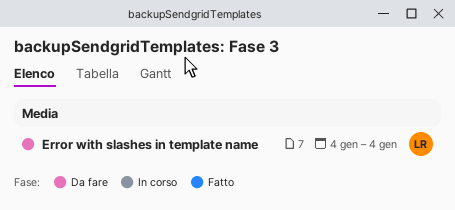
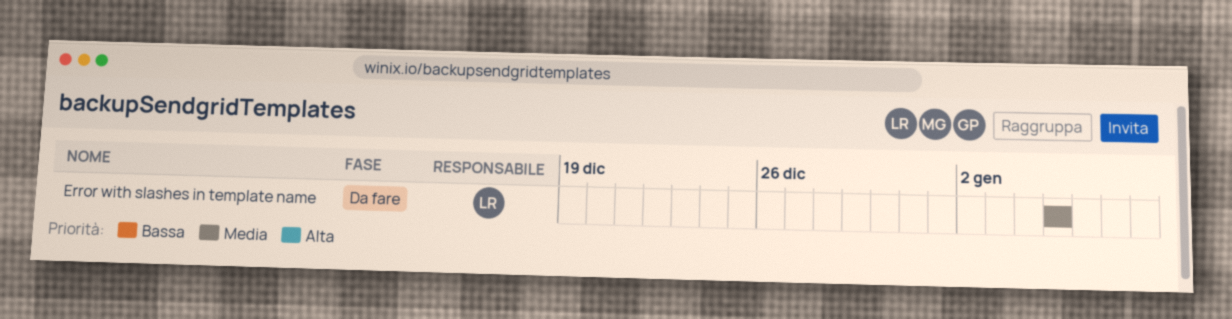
Error with slashes in template name, start: Jan 4 -> Jan 5
Error with slashes in template name, due: Jan 4 -> Jan 5

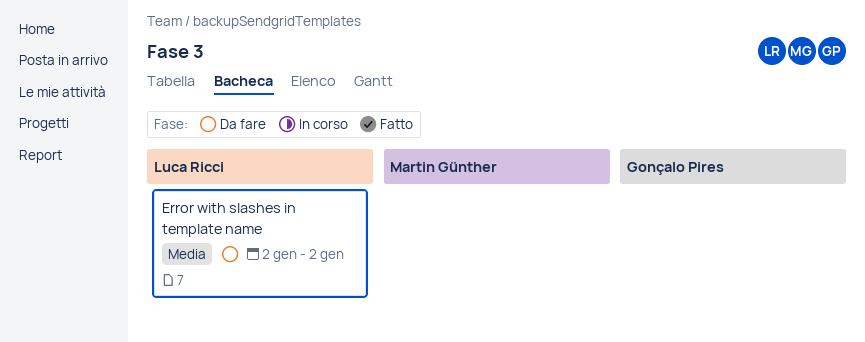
Error with slashes in template name, start: Jan 5 -> Jan 2
Error with slashes in template name, due: Jan 5 -> Jan 2

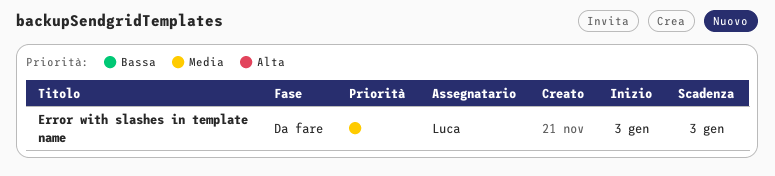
Error with slashes in template name, start: Jan 2 -> Jan 3
Error with slashes in template name, due: Jan 2 -> Jan 3

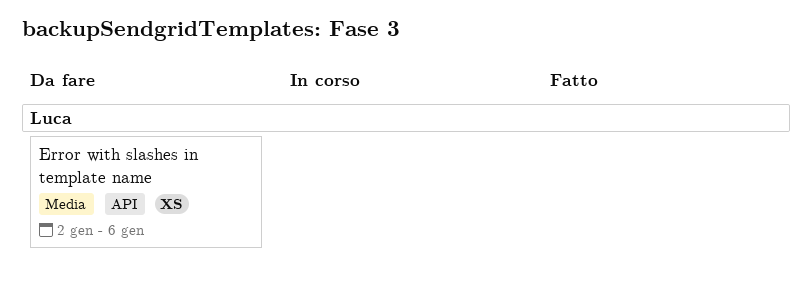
Error with slashes in template name, start: Jan 3 -> Jan 2
Error with slashes in template name, due: Jan 3 -> Jan 6

